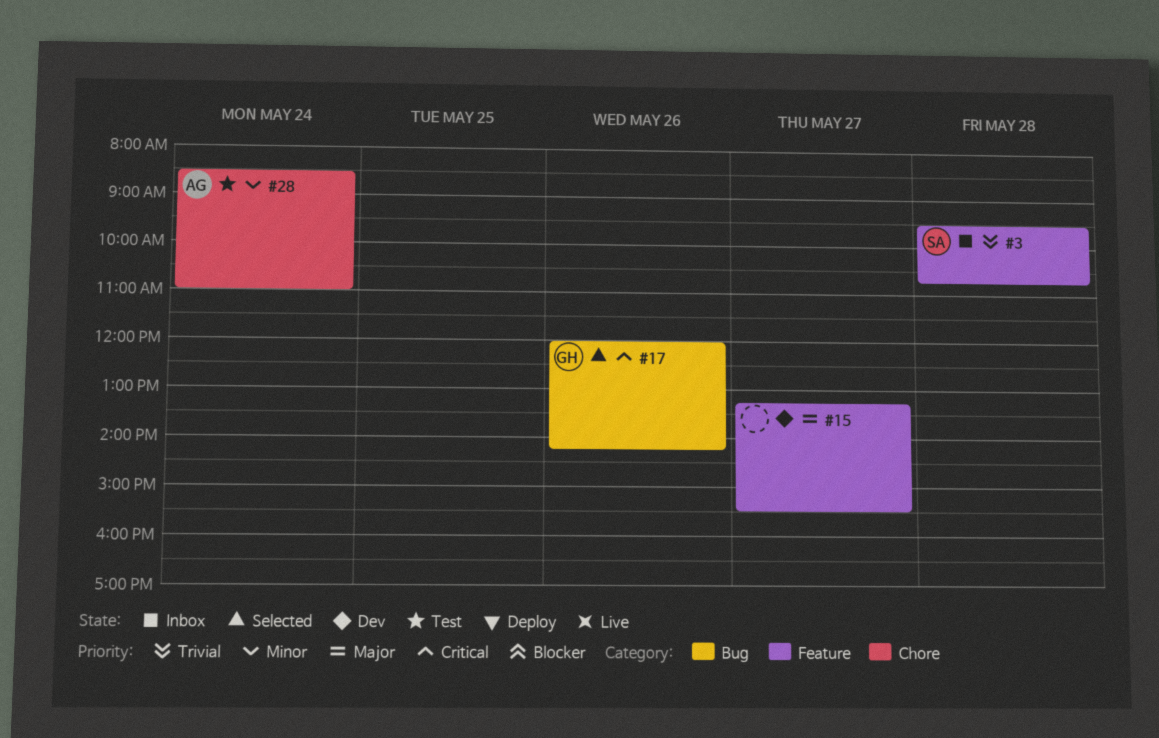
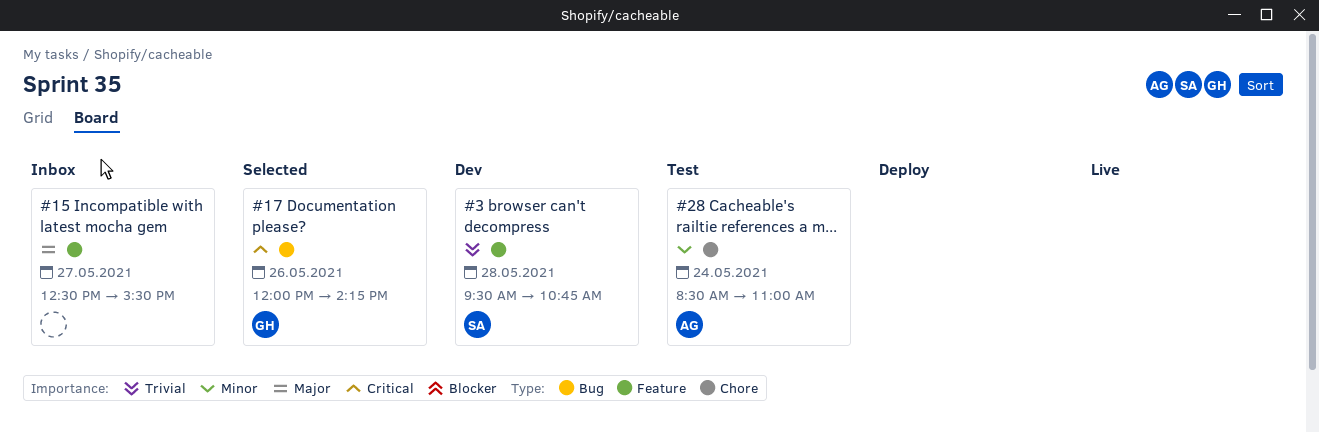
#3, status: Inbox -> Dev
#15, status: Dev -> Inbox
#15, begins: 13:15 -> 12:30

